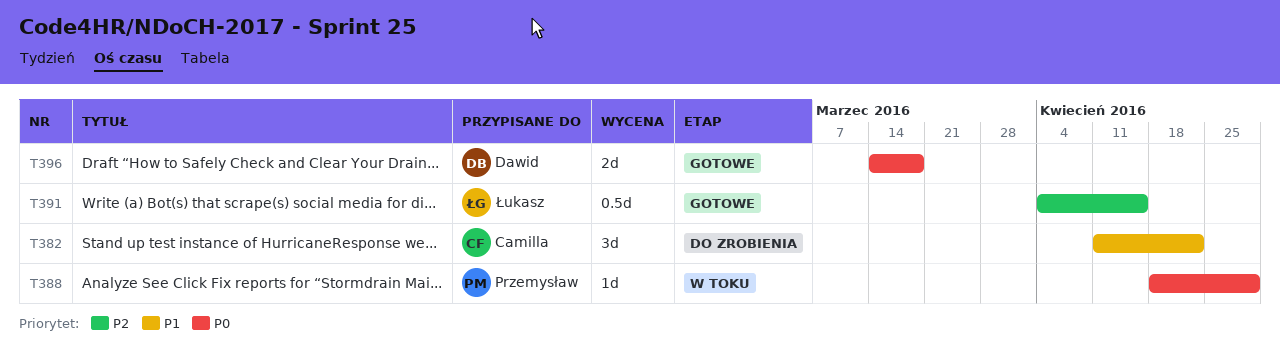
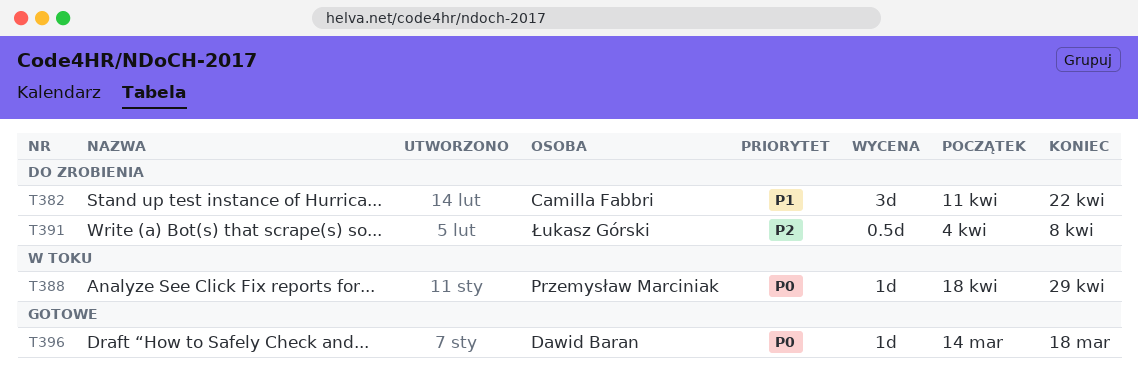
T391, status: Gotowe -> Do zrobienia
T391, due: Apr 15 -> Apr 8
T396, estimate: 2d -> 1d

